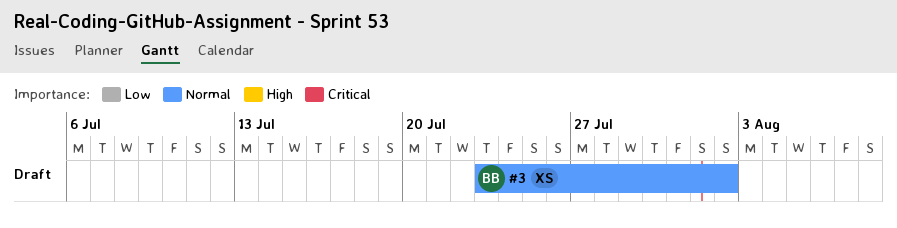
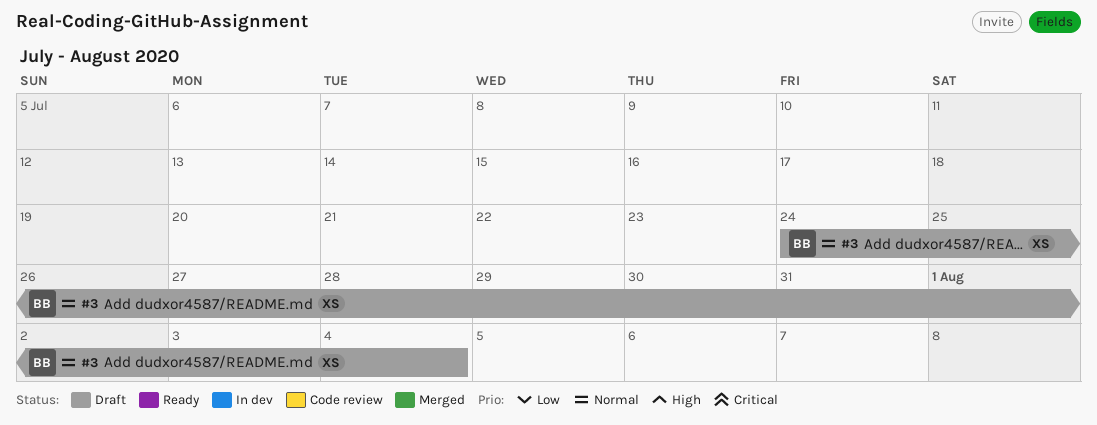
#3, start: Jul 23 -> Jul 24
#3, due: Aug 2 -> Aug 4

